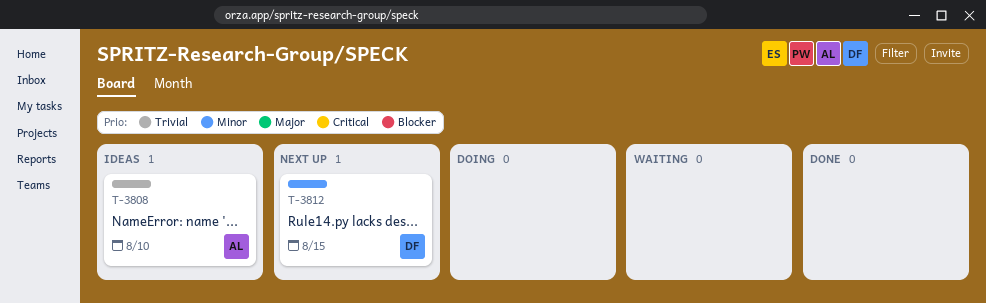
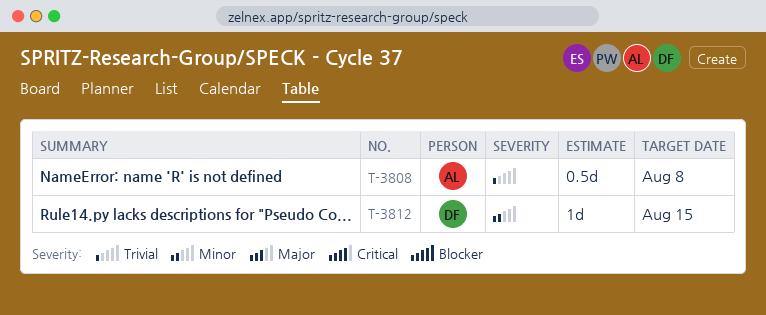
T-3808, due: Aug 10 -> Aug 8

